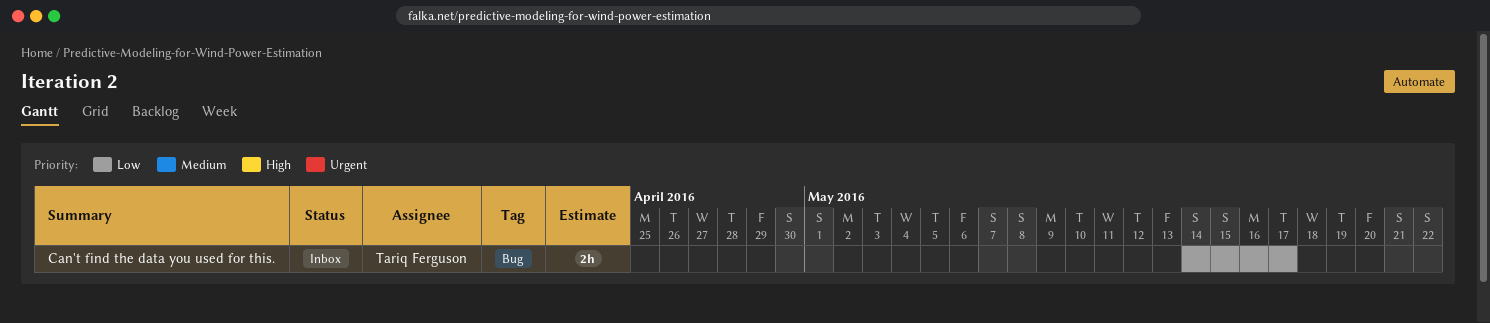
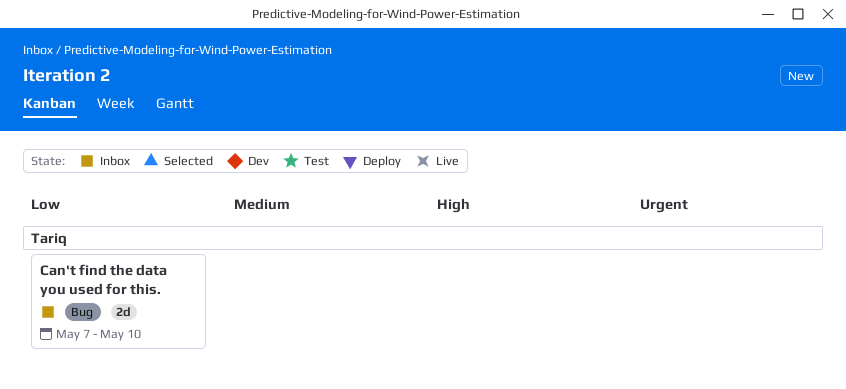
Can't find the data you used for this., estimate: 2h -> 2d
Can't find the data you used for this., start: May 14 -> May 7
Can't find the data you used for this., due: May 17 -> May 10

